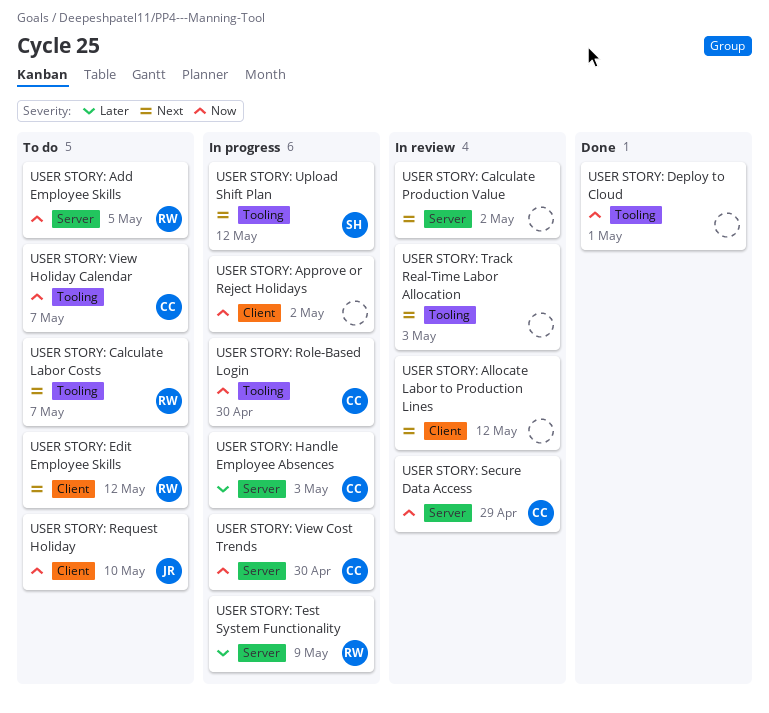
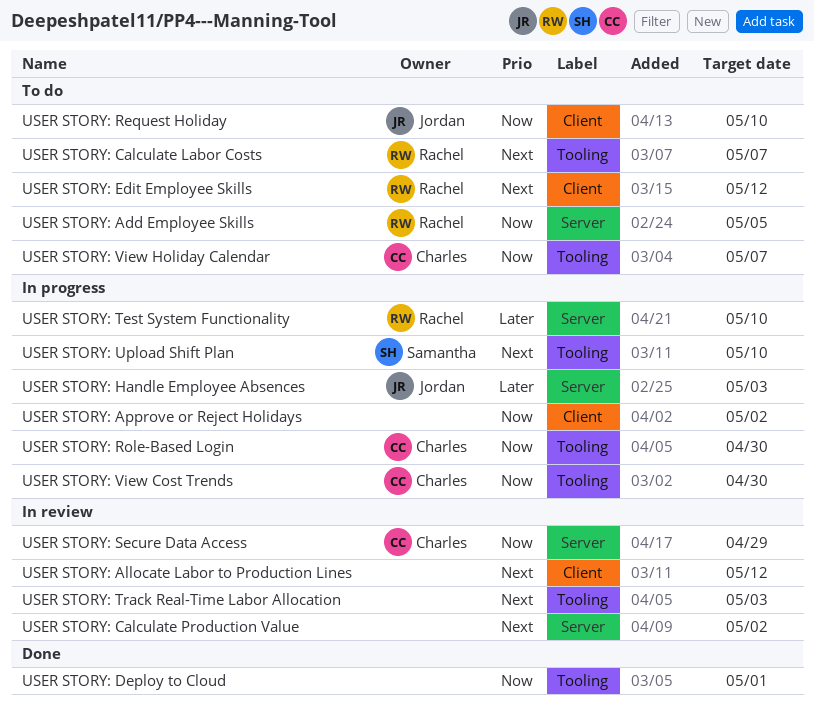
USER STORY: Handle Employee Absences, owner: Charles -> Jordan
USER STORY: Test System Functionality, due: May 9 -> May 10
USER STORY: Upload Shift Plan, due: May 12 -> May 10
USER STORY: View Cost Trends, label: Server -> Tooling

